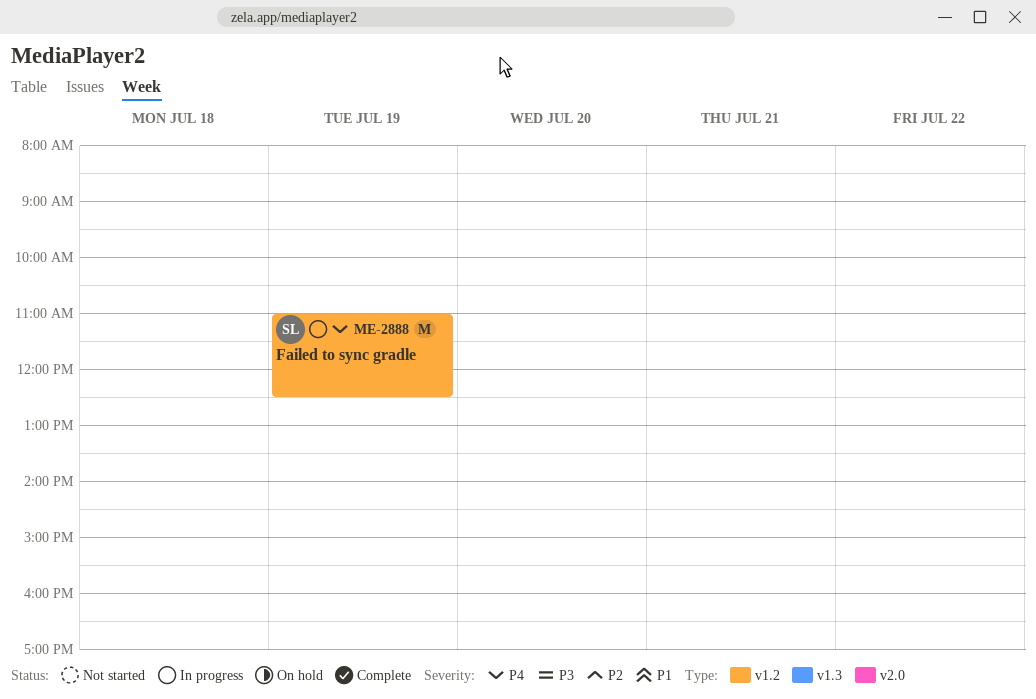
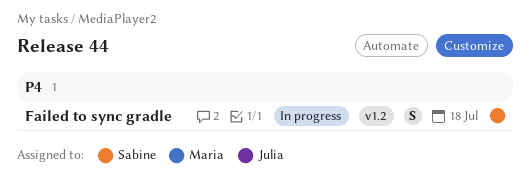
Failed to sync gradle, estimate: M -> S
Failed to sync gradle, day: Jul 19 -> Jul 18

